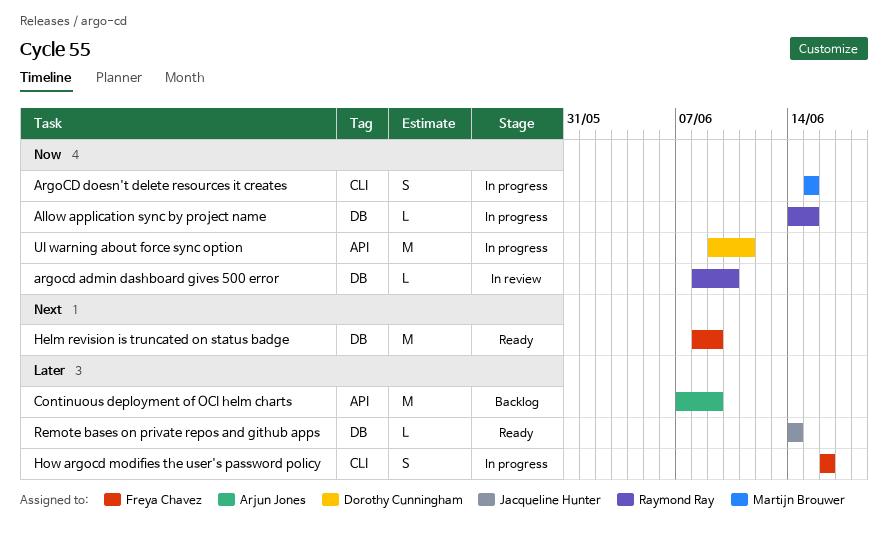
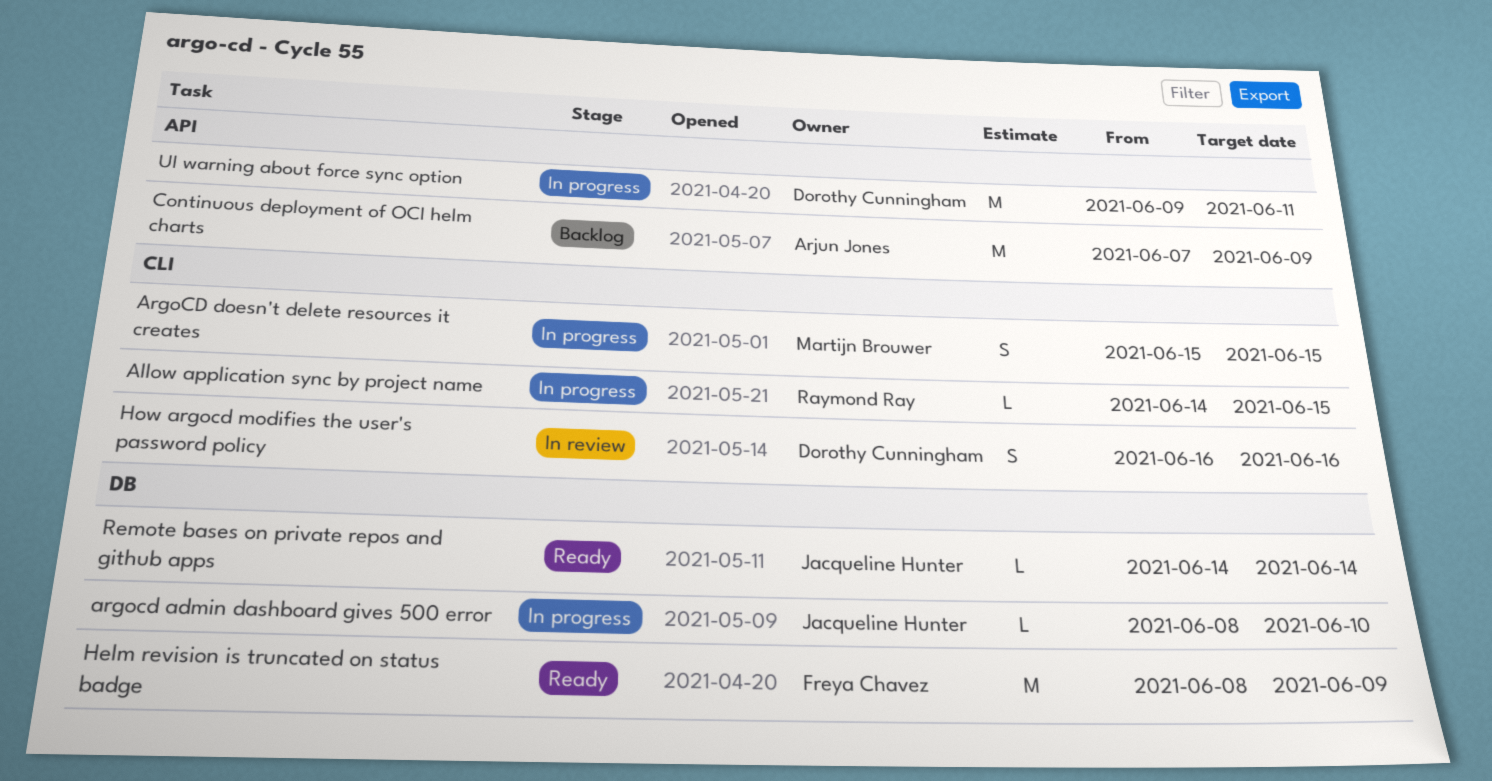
Allow application sync by project name, label: DB -> CLI
argocd admin dashboard gives 500 error, status: In review -> In progress
argocd admin dashboard gives 500 error, owner: Raymond Ray -> Jacqueline Hunter
How argocd modifies the user's password policy, status: In progress -> In review
How argocd modifies the user's password policy, owner: Freya Chavez -> Dorothy Cunningham

